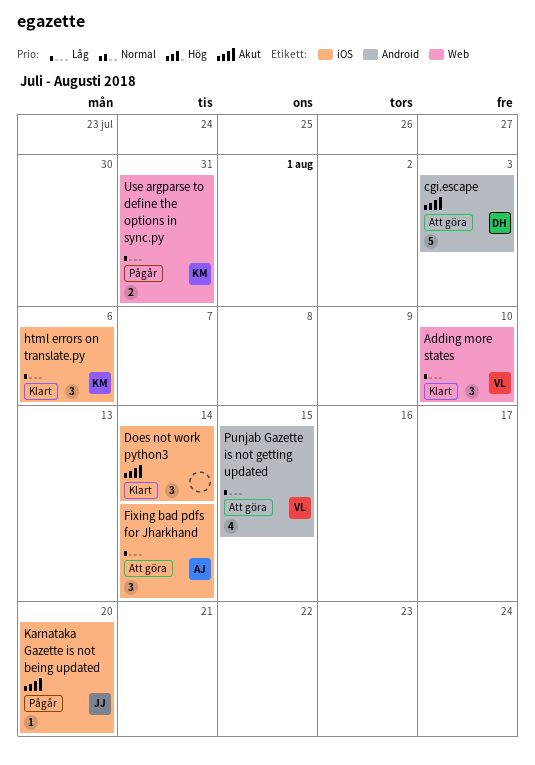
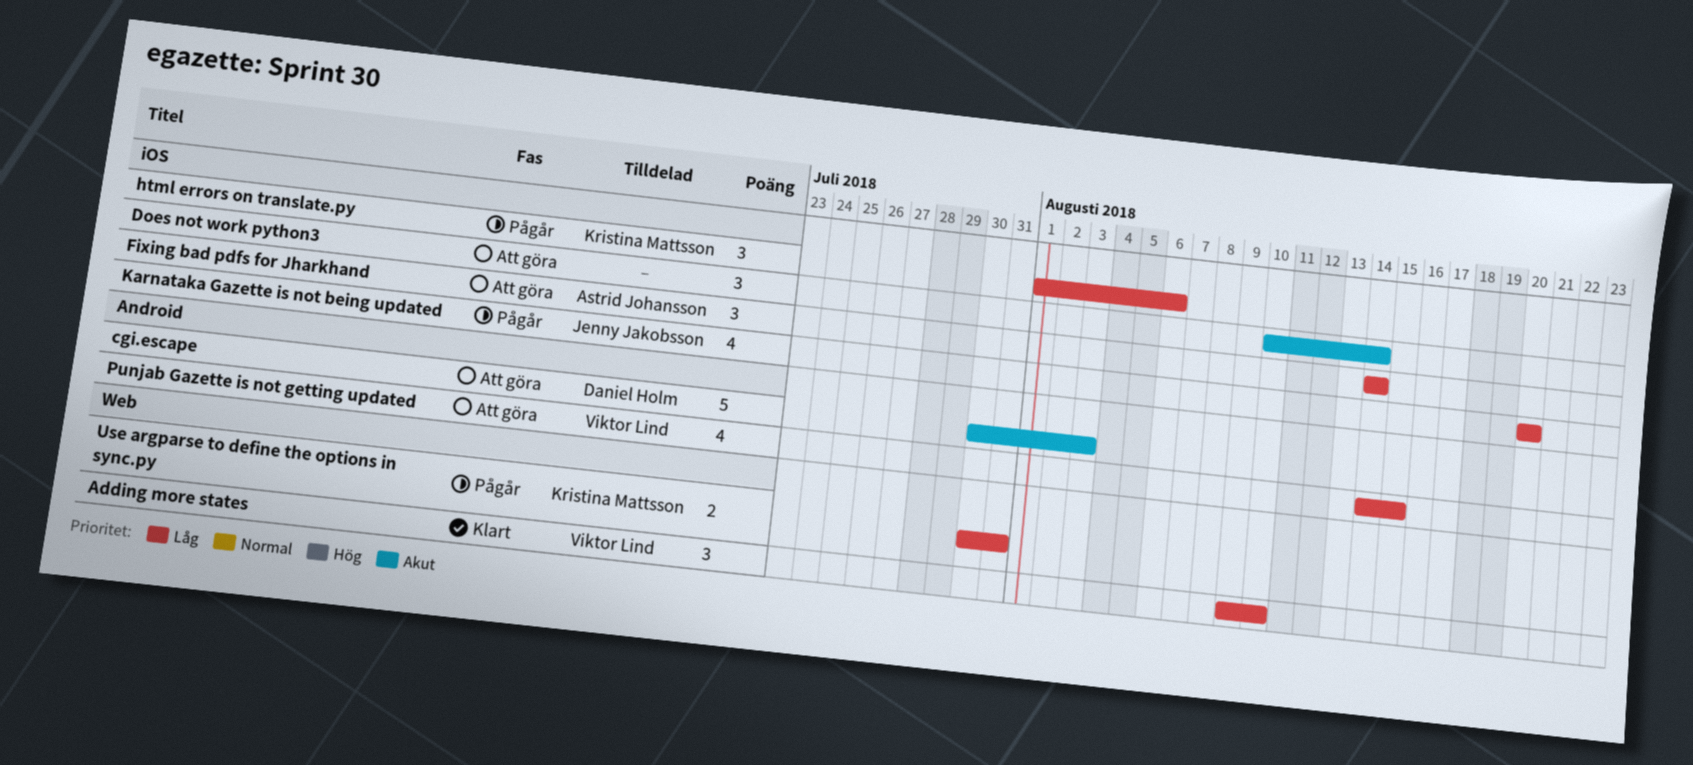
Does not work python3, status: Klart -> Att göra
html errors on translate.py, status: Klart -> Pågår
Karnataka Gazette is not being updated, priority: Akut -> Låg
Karnataka Gazette is not being updated, estimate: 1 -> 4

